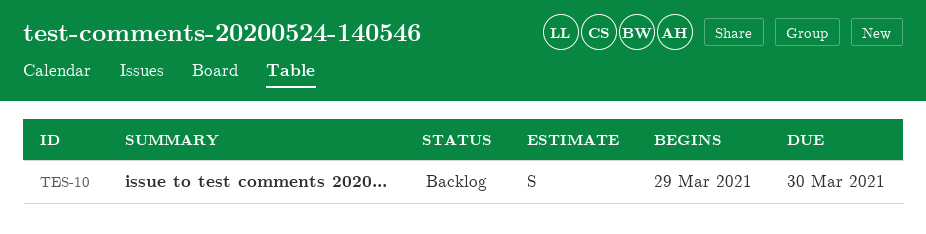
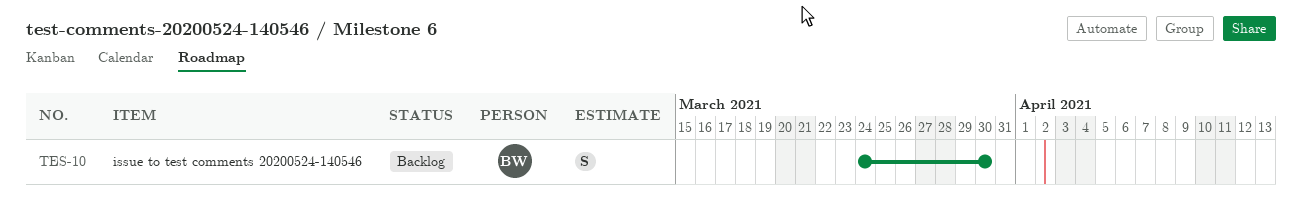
TES-10, start: Mar 29 -> Mar 24

